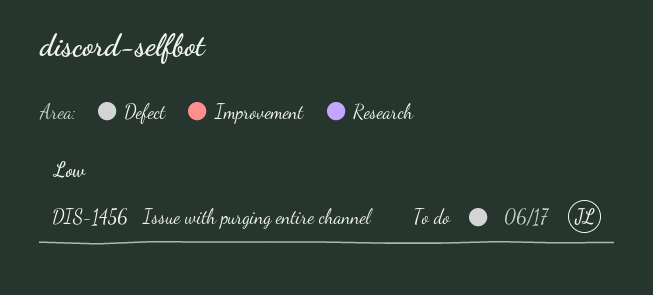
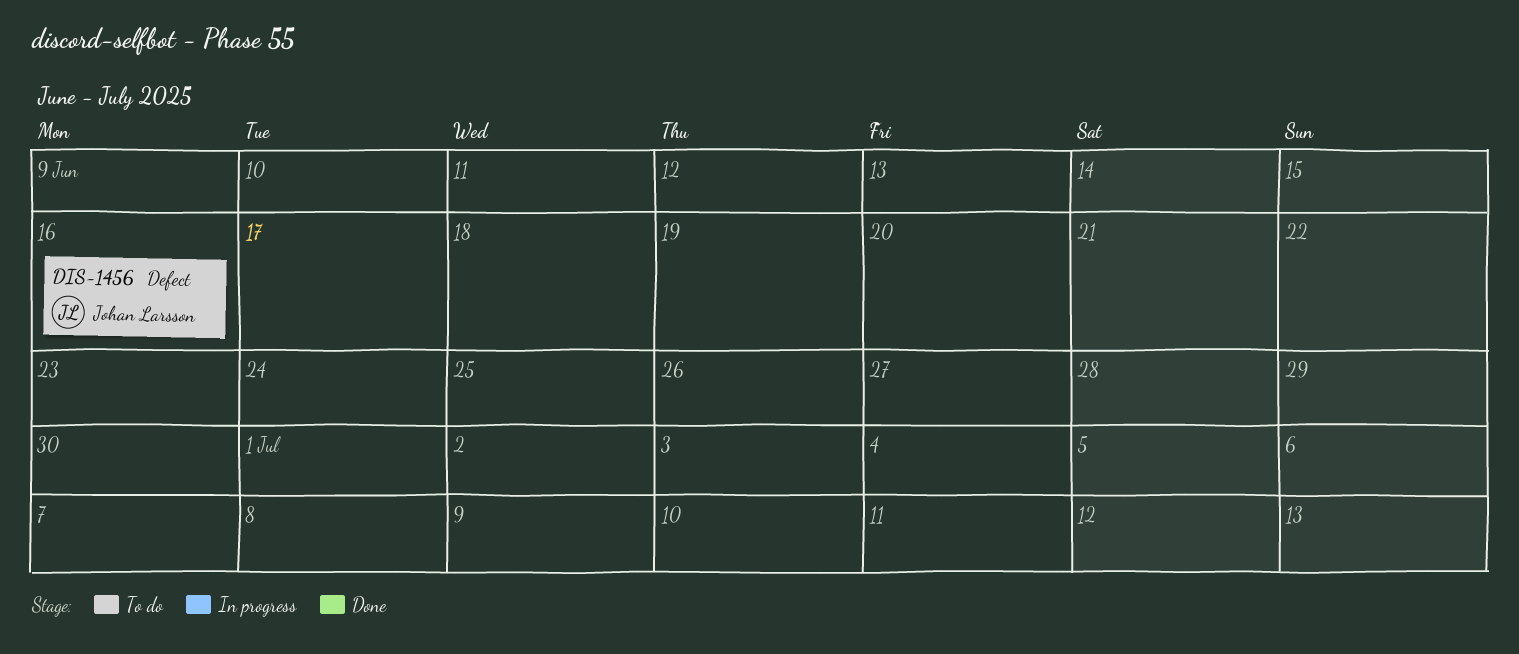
DIS-1456, due: Jun 17 -> Jun 16

